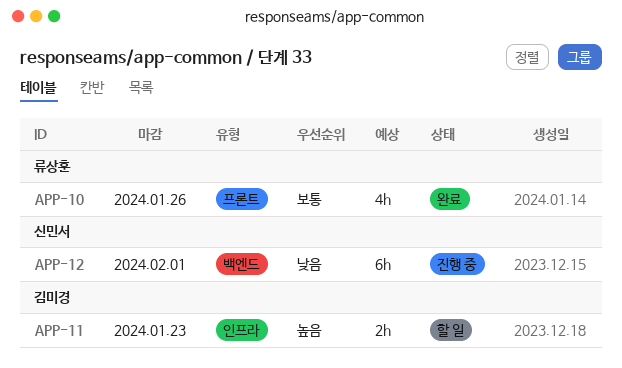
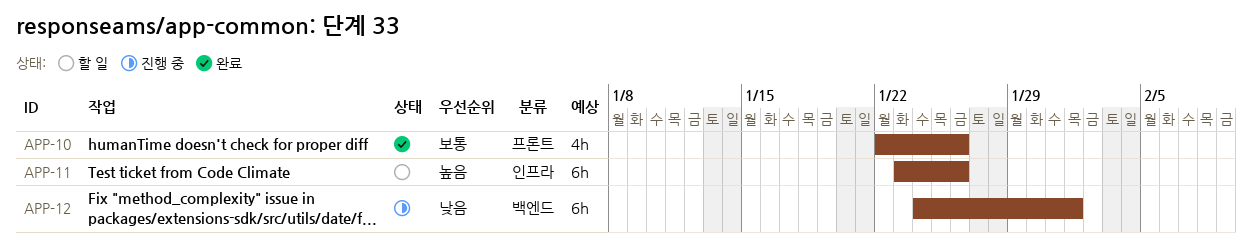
APP-11, estimate: 2h -> 6h
APP-11, due: Jan 23 -> Jan 26

